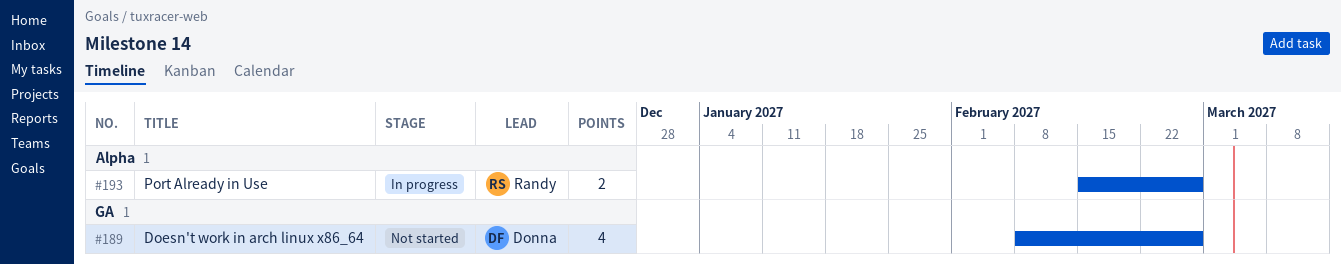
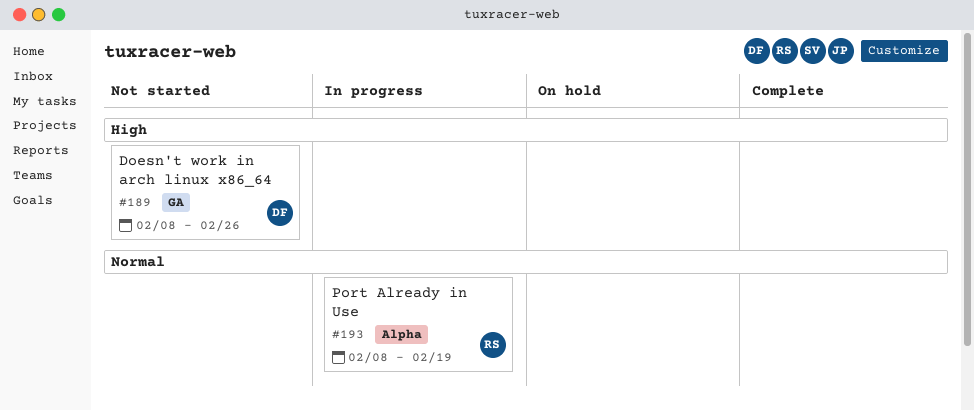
#193, start: Feb 15 -> Feb 8
#193, due: Feb 26 -> Feb 19

